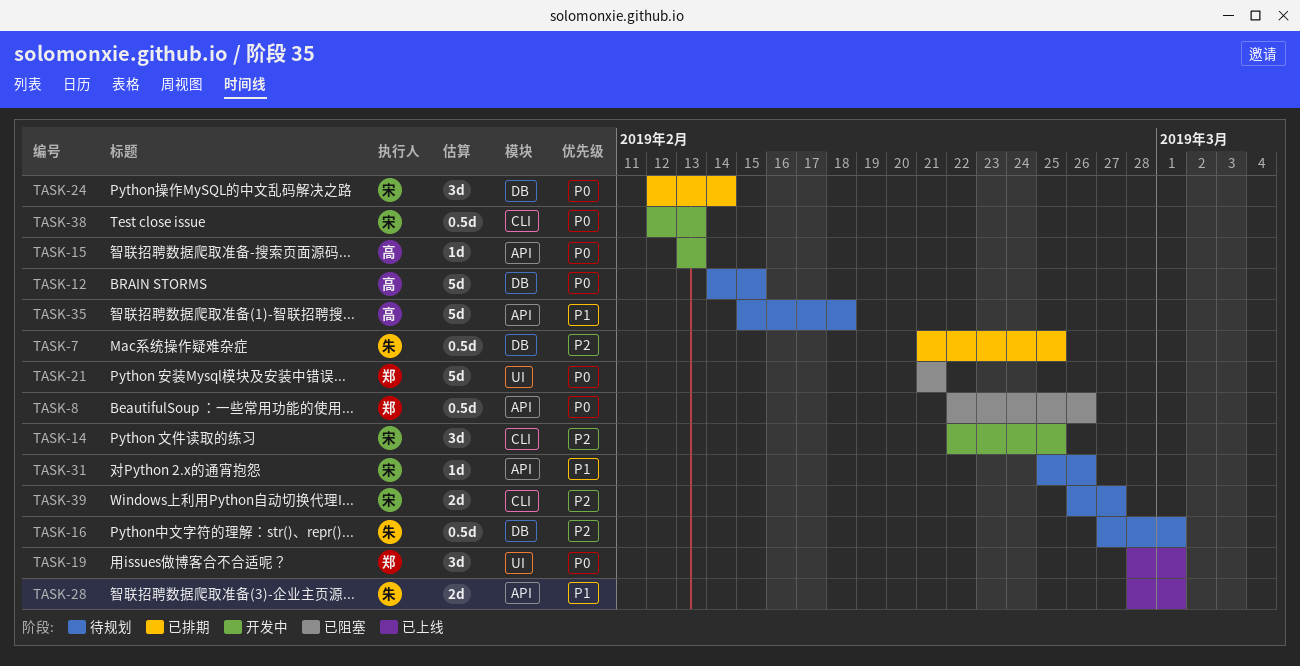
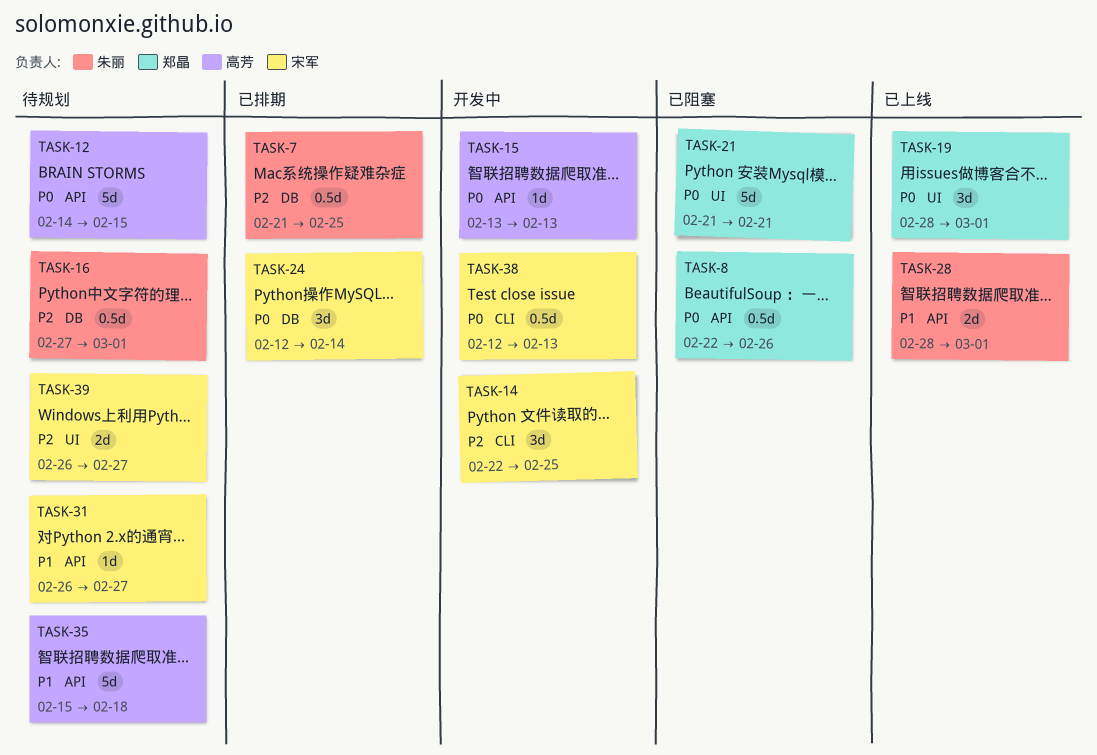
TASK-12, label: DB -> API
TASK-31, start: Feb 25 -> Feb 26
TASK-31, due: Feb 26 -> Feb 27
TASK-39, label: CLI -> UI

